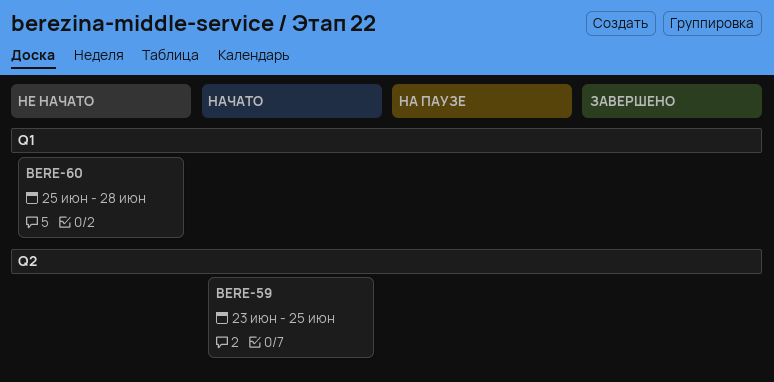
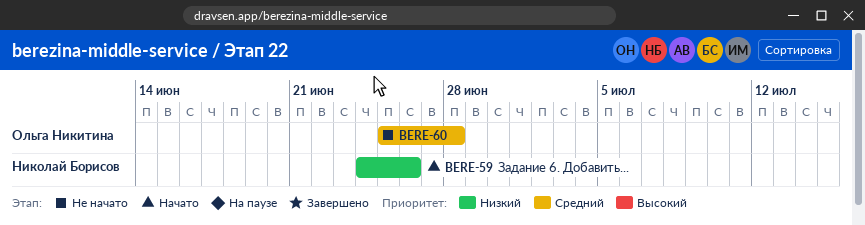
BERE-59, start: Jun 23 -> Jun 24
BERE-59, due: Jun 25 -> Jun 26

